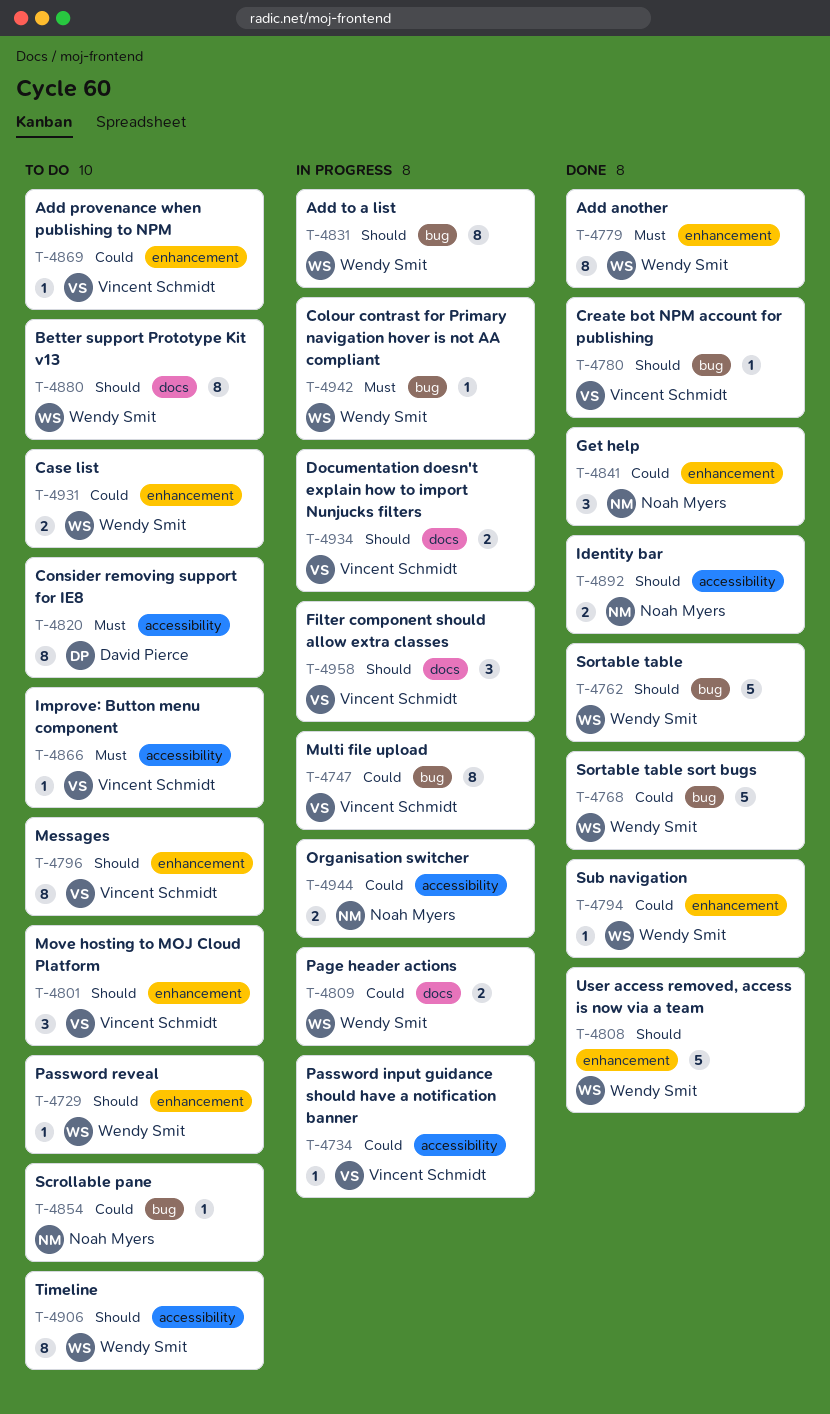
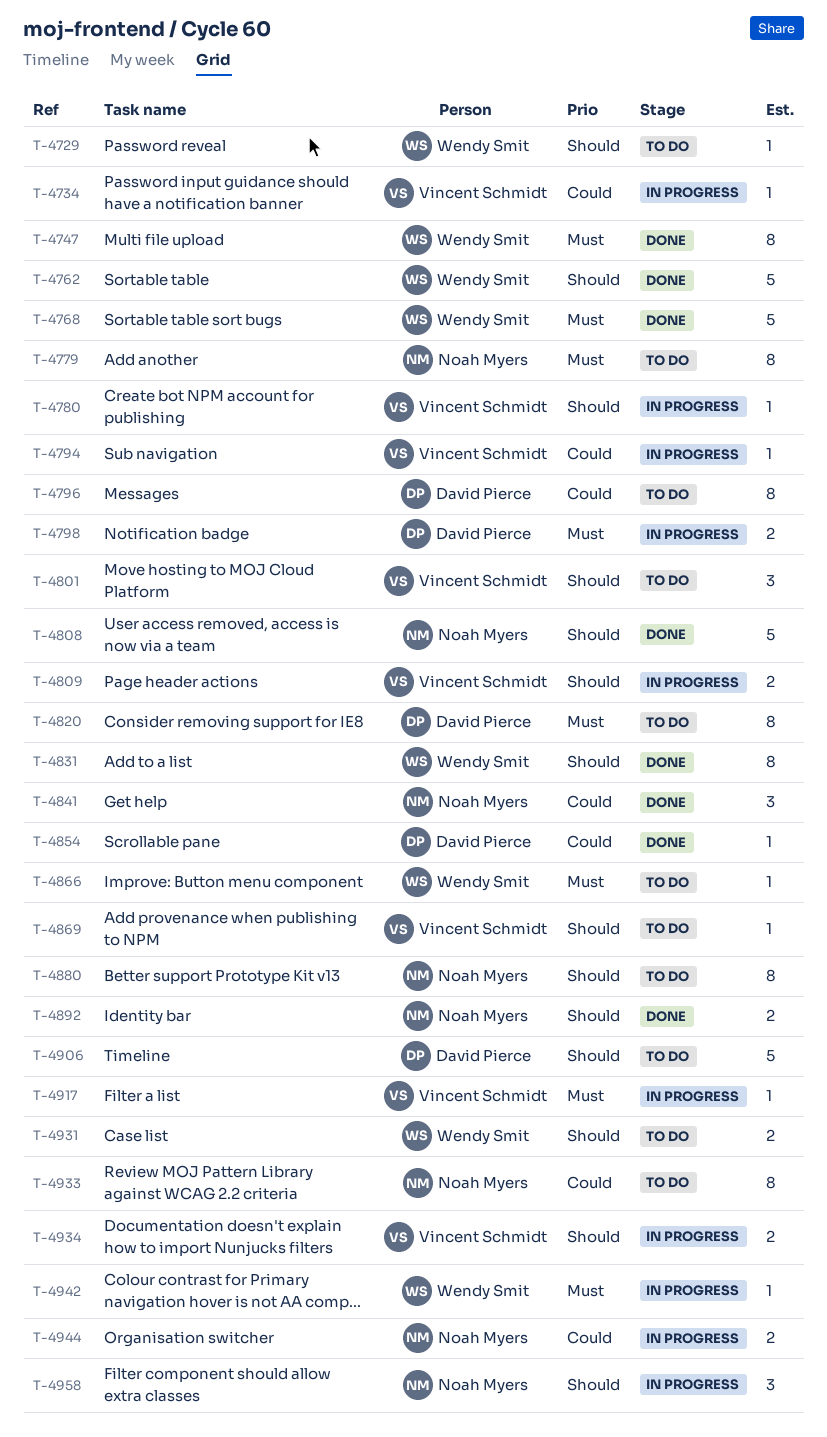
T-4747, status: In progress -> Done
T-4747, owner: Vincent Schmidt -> Wendy Smit
T-4747, priority: Could -> Must
T-4768, priority: Could -> Must
T-4779, status: Done -> To do
T-4779, owner: Wendy Smit -> Noah Myers
T-4780, status: Done -> In progress
T-4794, status: Done -> In progress
T-4794, owner: Wendy Smit -> Vincent Schmidt
T-4796, owner: Vincent Schmidt -> David Pierce
T-4796, priority: Should -> Could
T-4798: none -> present
T-4808, owner: Wendy Smit -> Noah Myers
T-4809, owner: Wendy Smit -> Vincent Schmidt
T-4809, priority: Could -> Should
T-4831, status: In progress -> Done
T-4854, status: To do -> Done
T-4854, owner: Noah Myers -> David Pierce
T-4866, owner: Vincent Schmidt -> Wendy Smit
T-4869, priority: Could -> Should
T-4880, owner: Wendy Smit -> Noah Myers
T-4906, owner: Wendy Smit -> David Pierce
T-4906, estimate: 8 -> 5
T-4917: none -> present
T-4931, priority: Could -> Should
T-4933: none -> present
T-4958, owner: Vincent Schmidt -> Noah Myers

